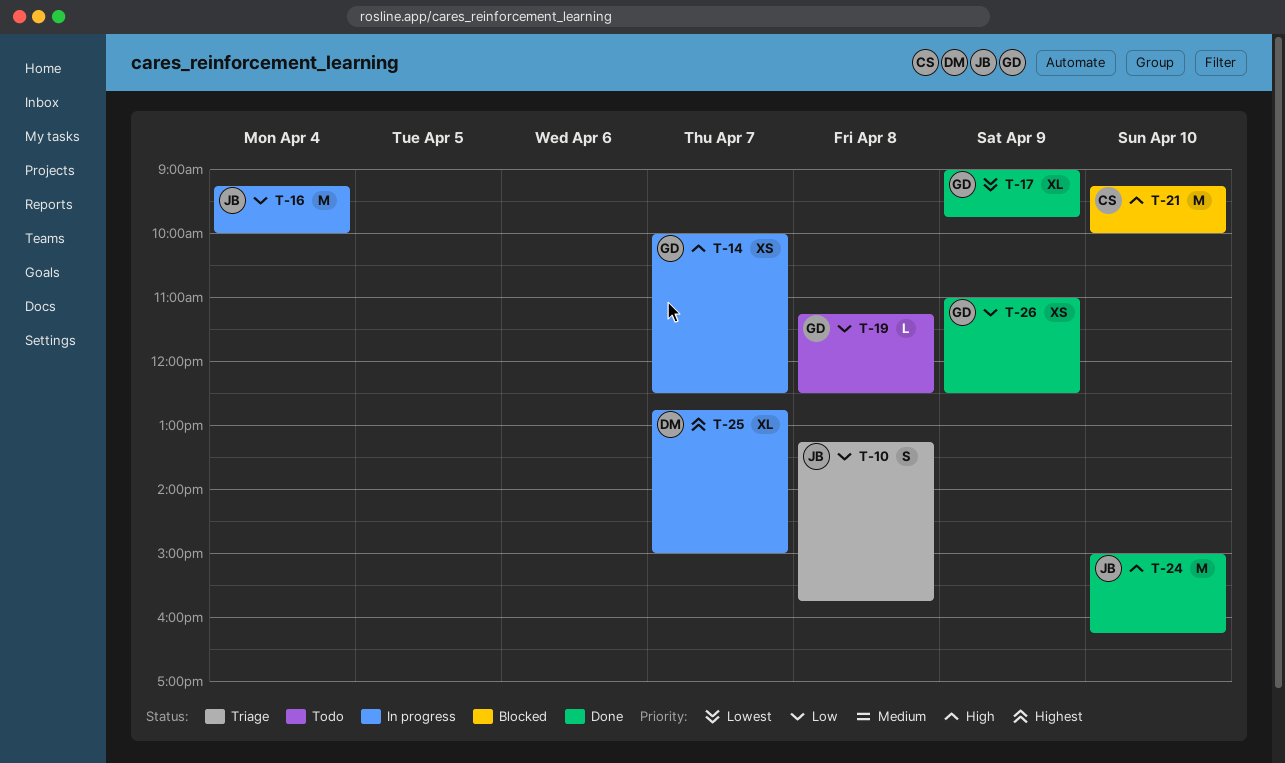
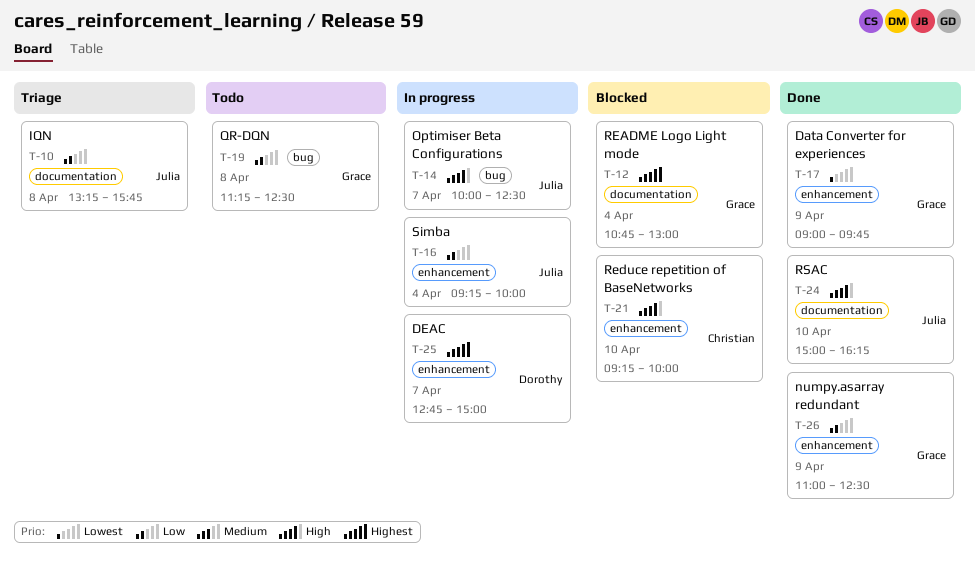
T-12: none -> present
T-14, owner: Grace -> Julia

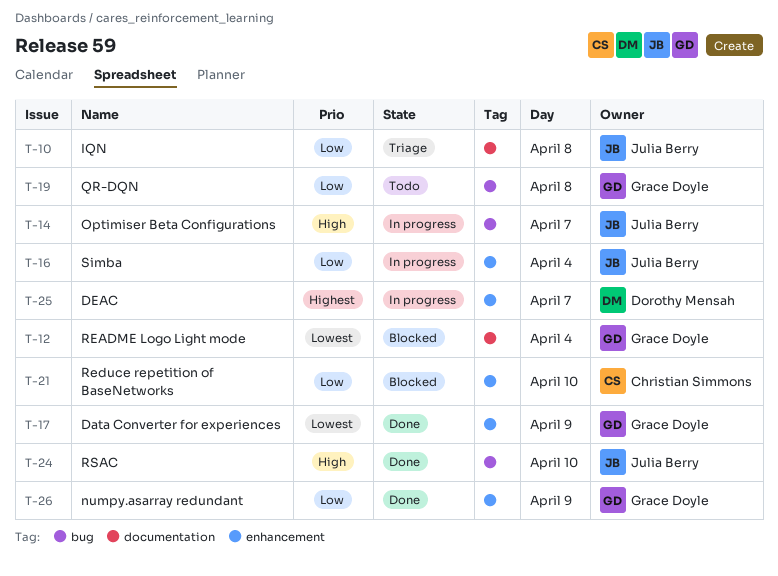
T-12, priority: Highest -> Lowest
T-21, priority: High -> Low
T-24, label: documentation -> bug

